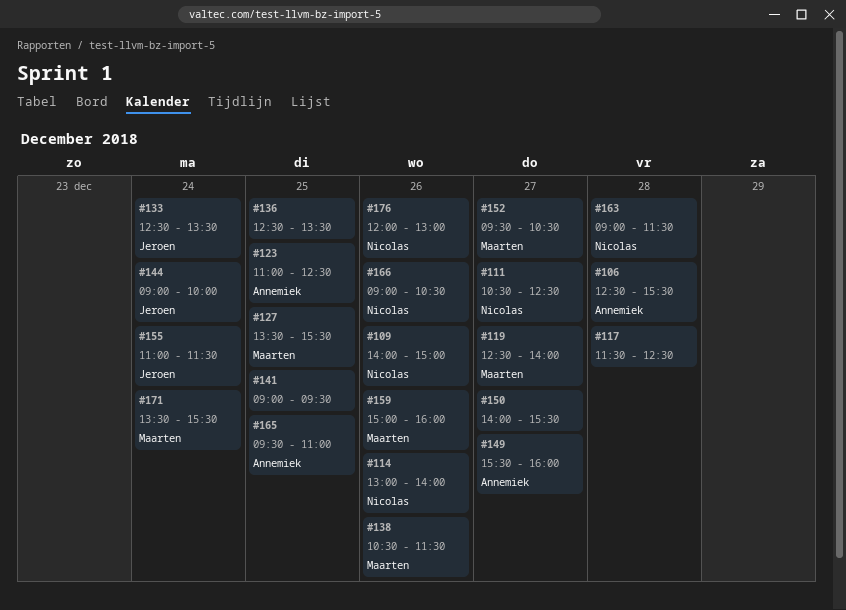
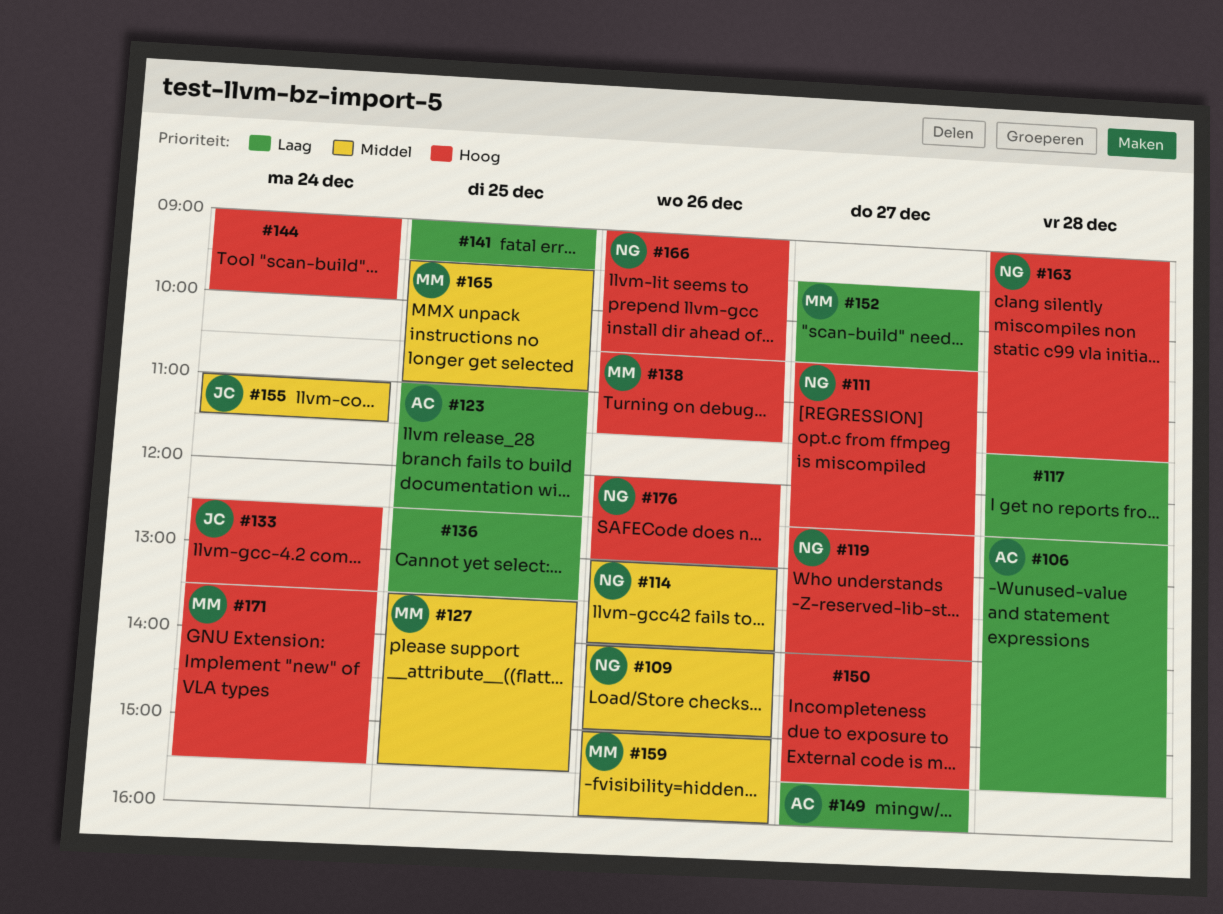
#119, owner: Maarten -> Nicolas
#144, owner: Jeroen -> none
#165, owner: Annemiek -> Maarten

